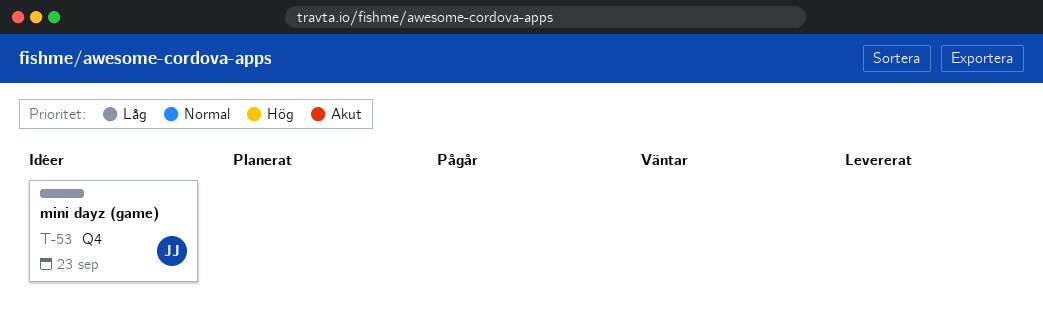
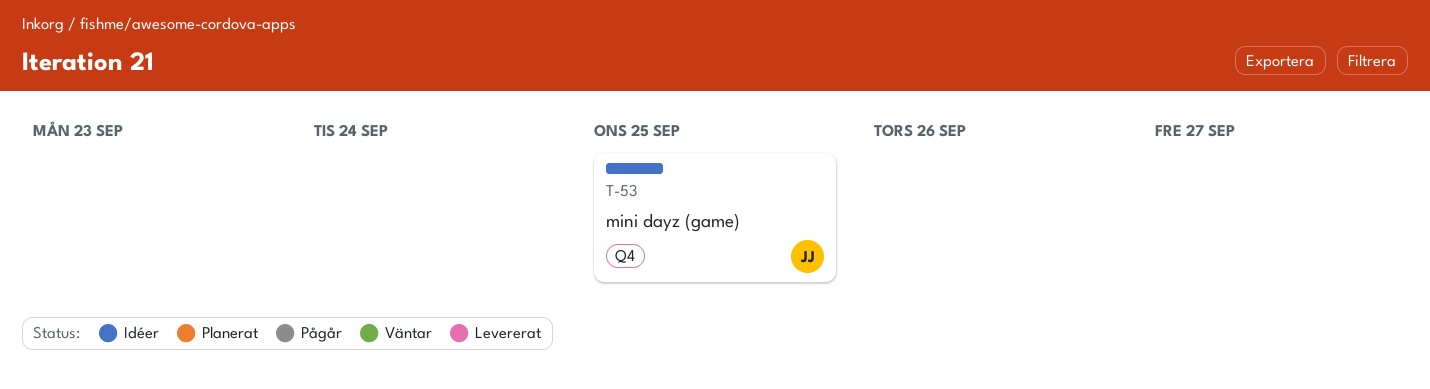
T-53, due: Sep 23 -> Sep 25

